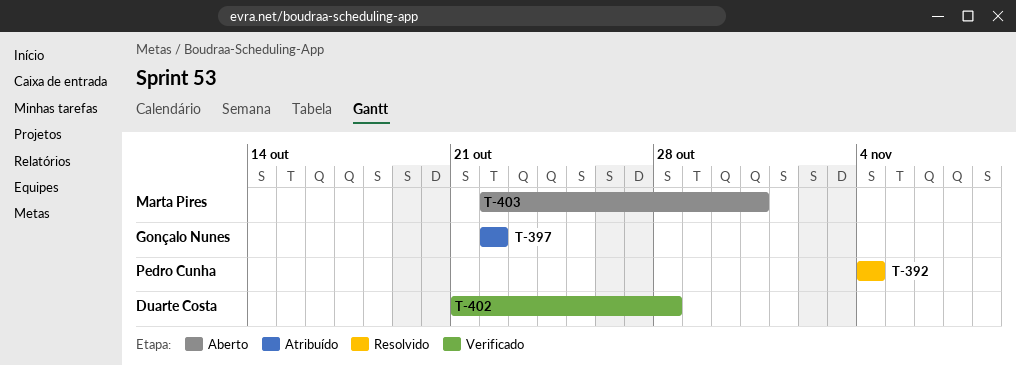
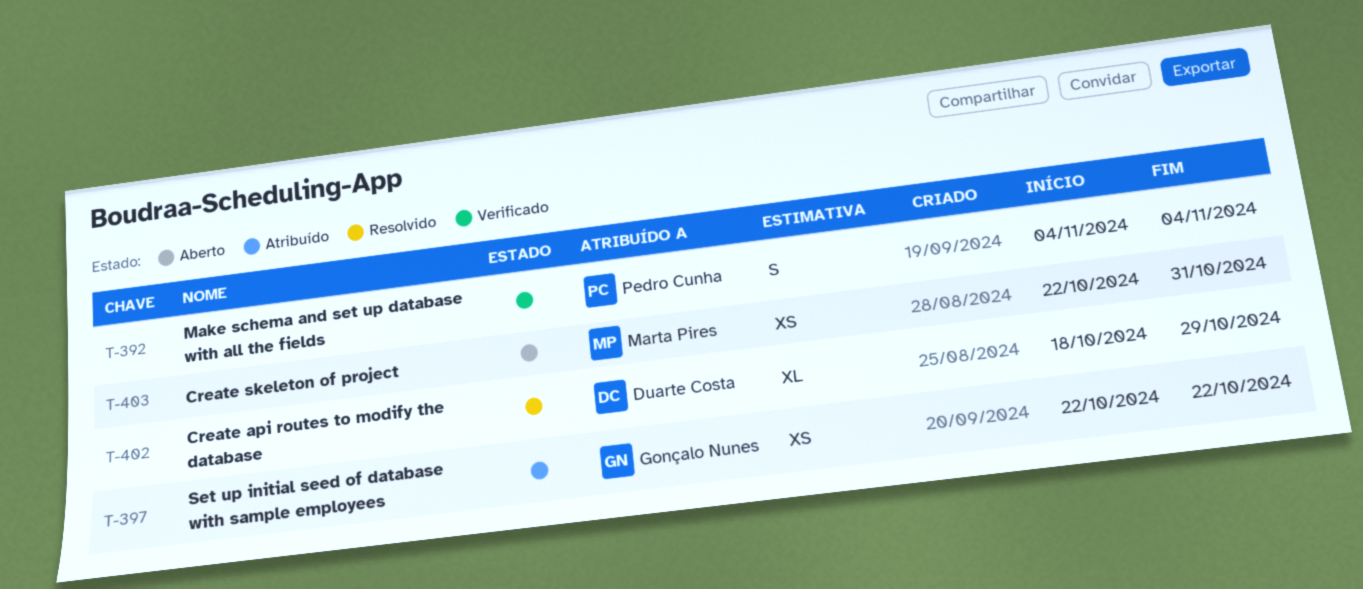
T-392, status: Resolvido -> Verificado
T-402, status: Verificado -> Resolvido
T-402, start: Oct 21 -> Oct 18
T-402, due: Oct 28 -> Oct 29

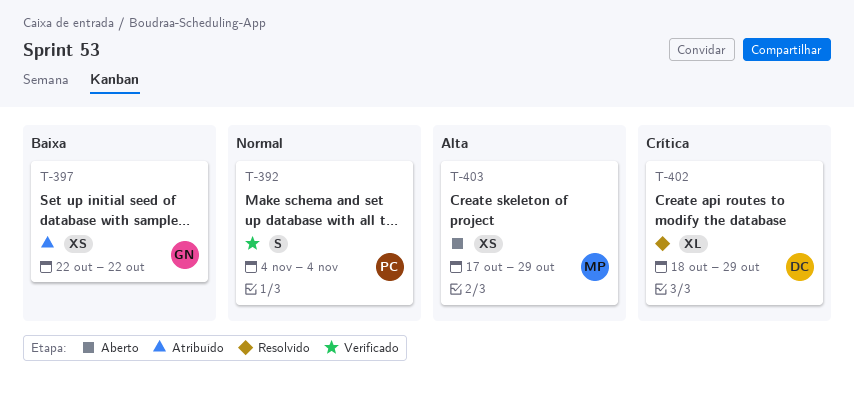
T-403, start: Oct 22 -> Oct 17
T-403, due: Oct 31 -> Oct 29

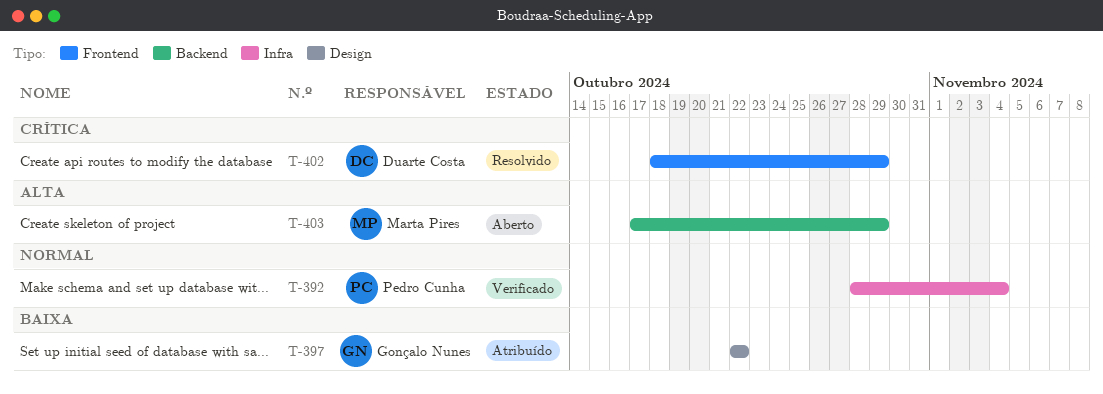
T-392, start: Nov 4 -> Oct 28

